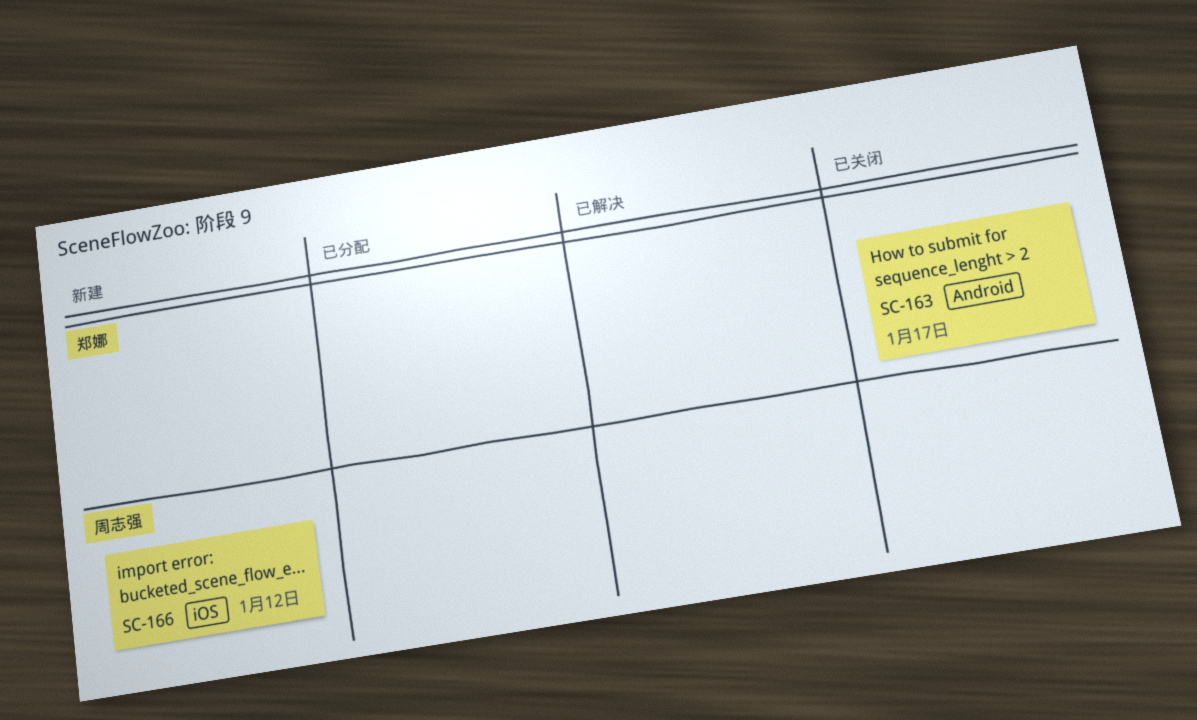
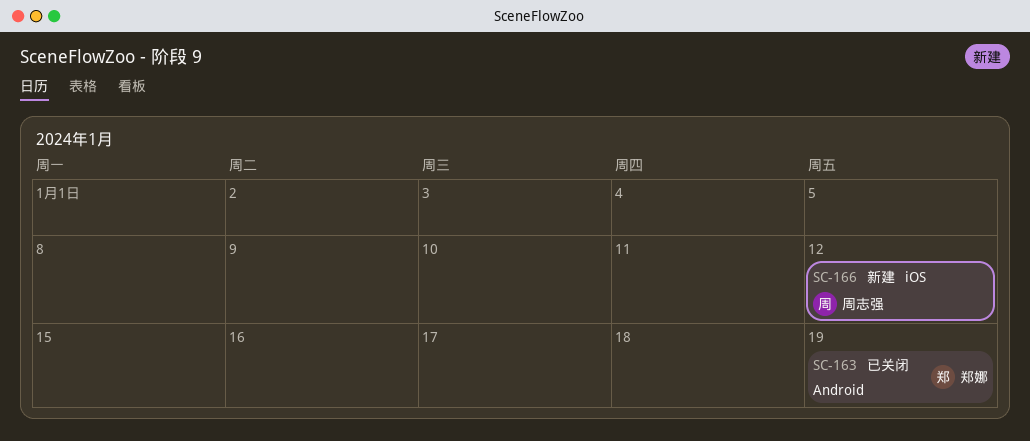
SC-163, due: Jan 17 -> Jan 19

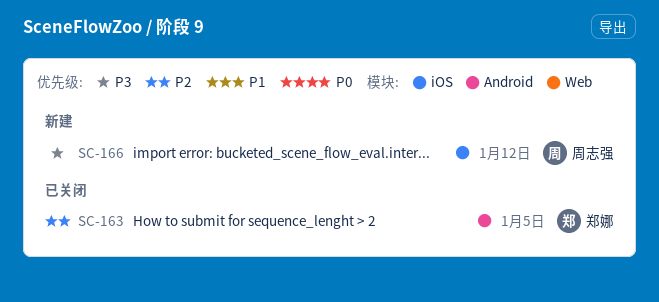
SC-163, due: Jan 19 -> Jan 5

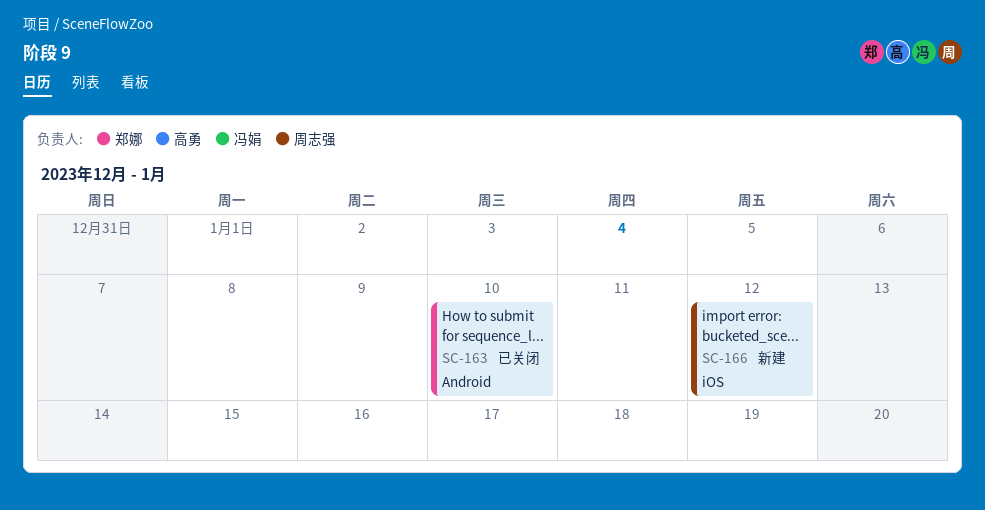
SC-163, due: Jan 5 -> Jan 10

